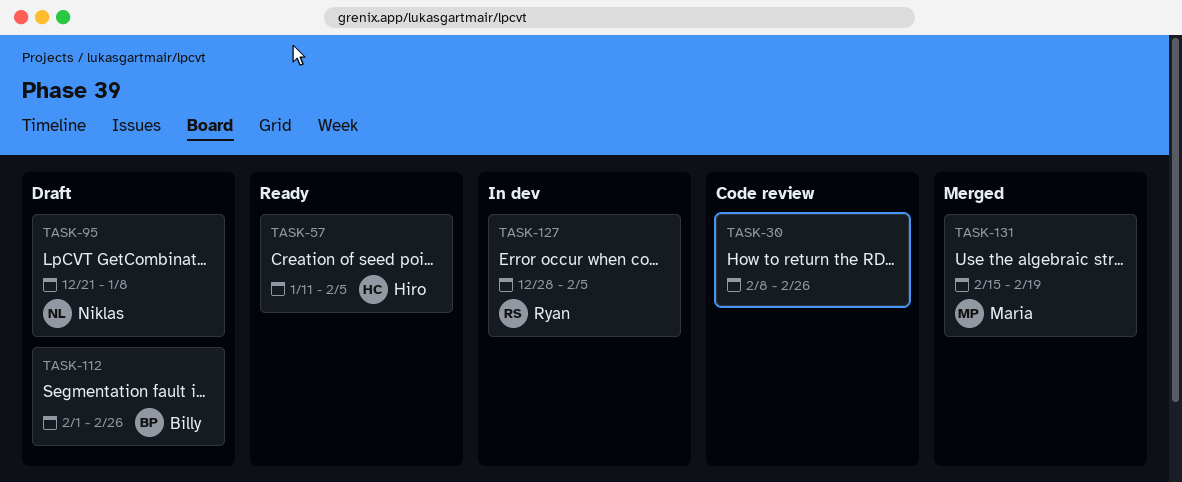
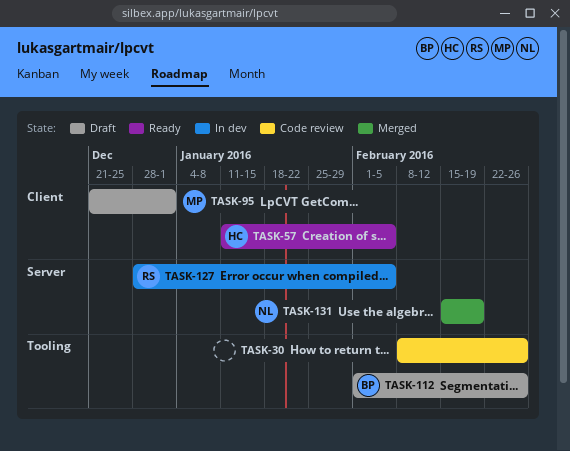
TASK-95, owner: Niklas -> Maria
TASK-95, due: Jan 8 -> Jan 1
TASK-131, owner: Maria -> Niklas

